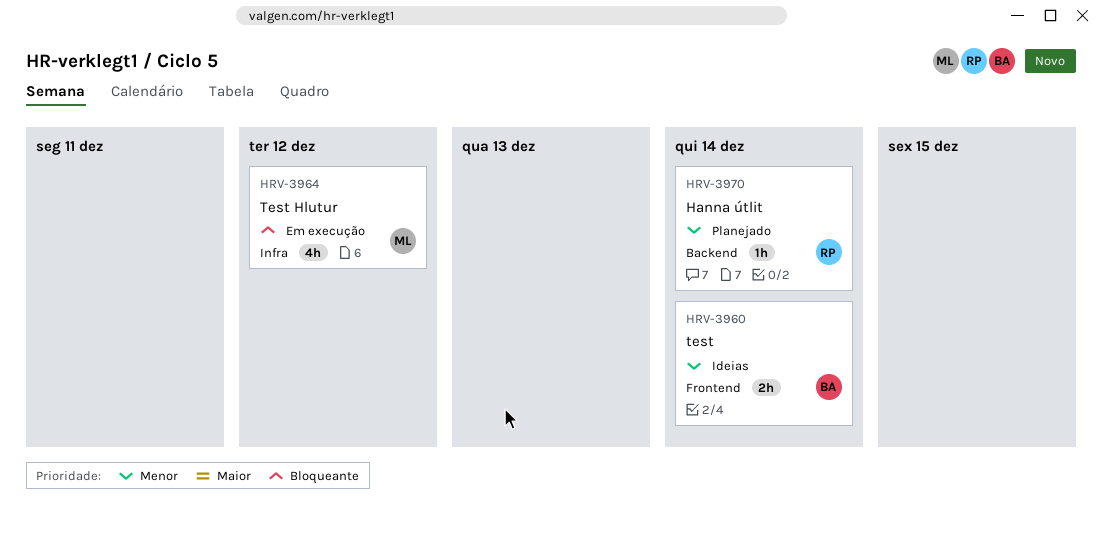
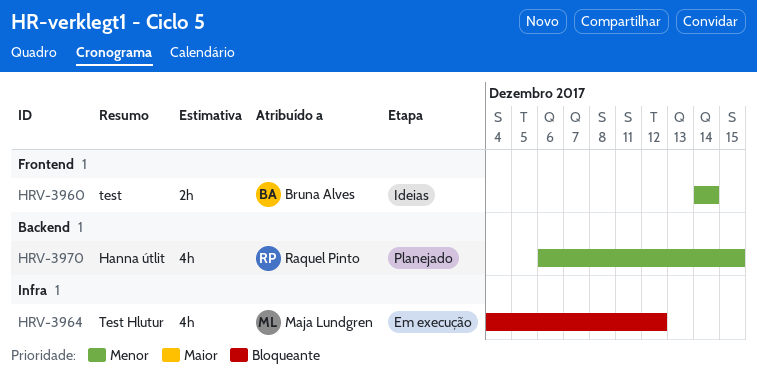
HRV-3970, estimate: 1h -> 4h
HRV-3970, due: Dec 14 -> Dec 15

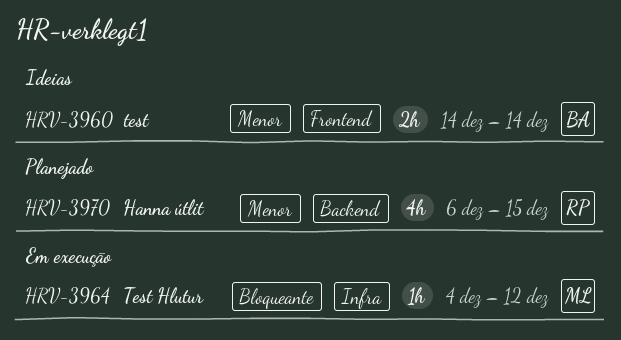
HRV-3964, estimate: 4h -> 1h

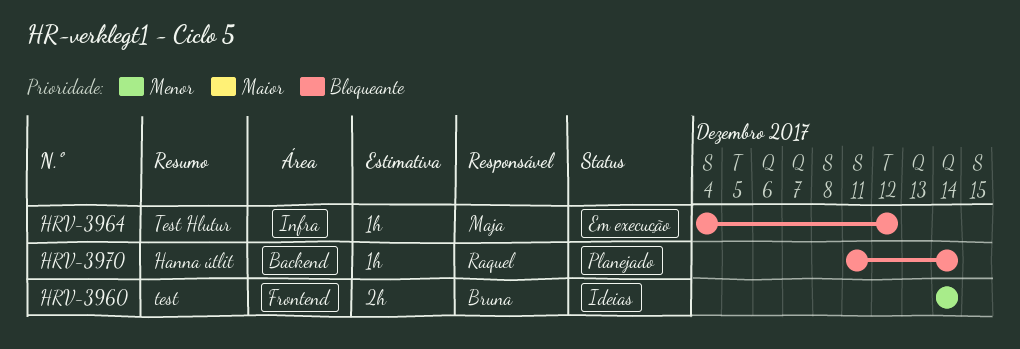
HRV-3970, priority: Menor -> Bloqueante
HRV-3970, estimate: 4h -> 1h
HRV-3970, start: Dec 6 -> Dec 11
HRV-3970, due: Dec 15 -> Dec 14

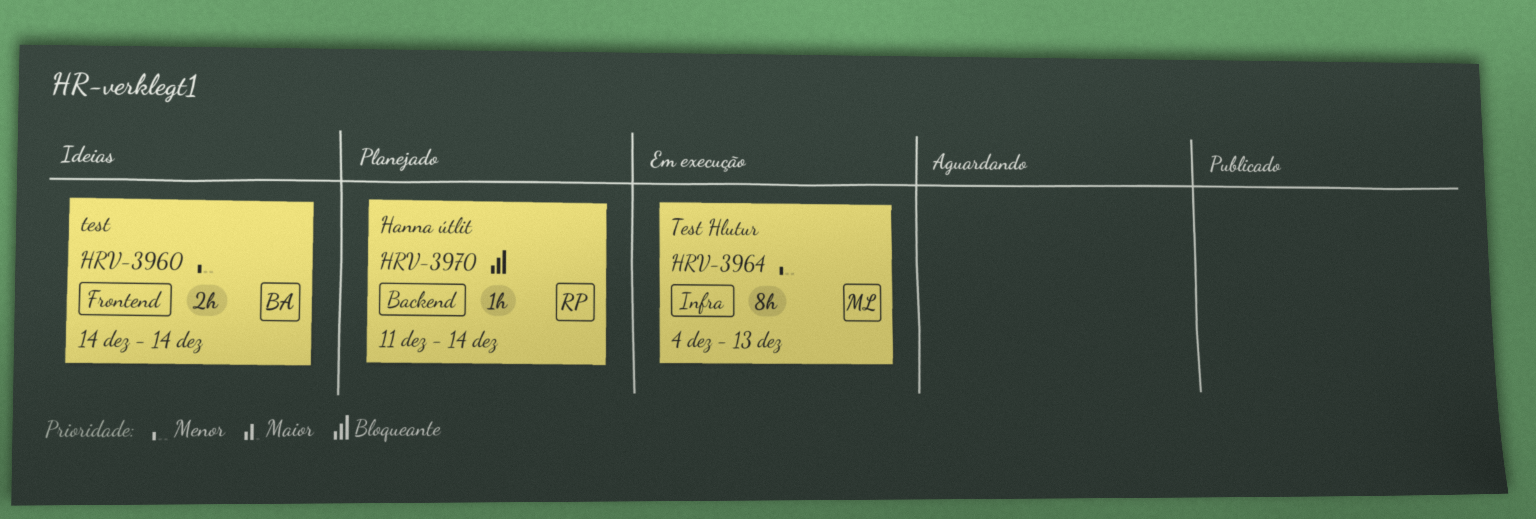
HRV-3964, priority: Bloqueante -> Menor
HRV-3964, estimate: 1h -> 8h
HRV-3964, due: Dec 12 -> Dec 13

